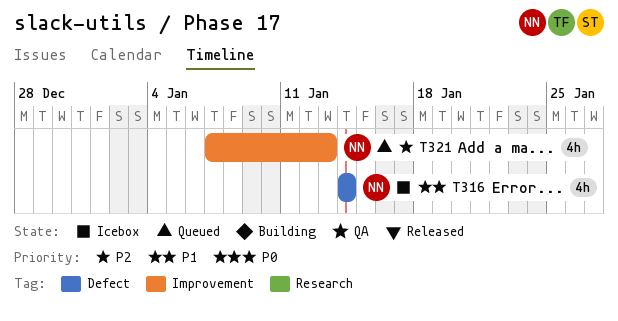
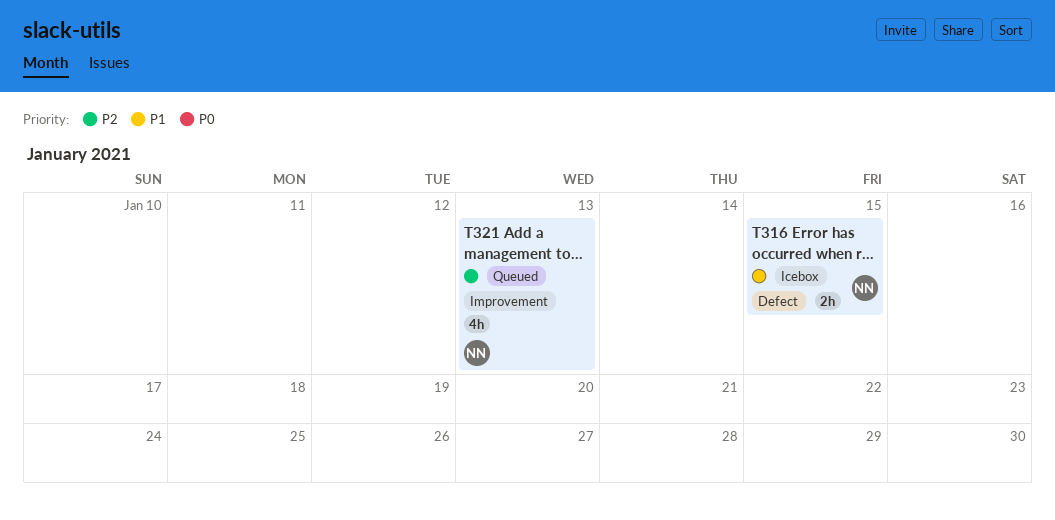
T316, estimate: 4h -> 2h
T316, due: Jan 14 -> Jan 15

